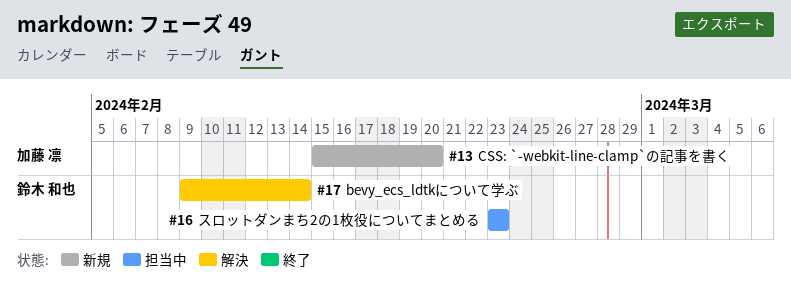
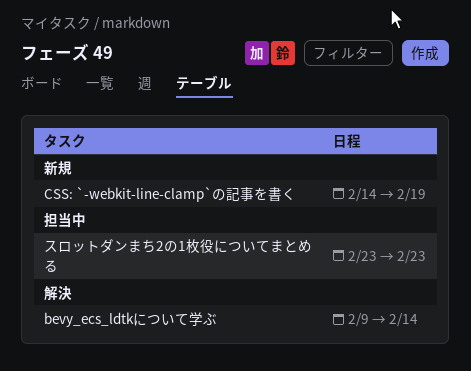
CSS: `-webkit-line-clamp`の記事を書く, start: Feb 15 -> Feb 14
CSS: `-webkit-line-clamp`の記事を書く, due: Feb 20 -> Feb 19

